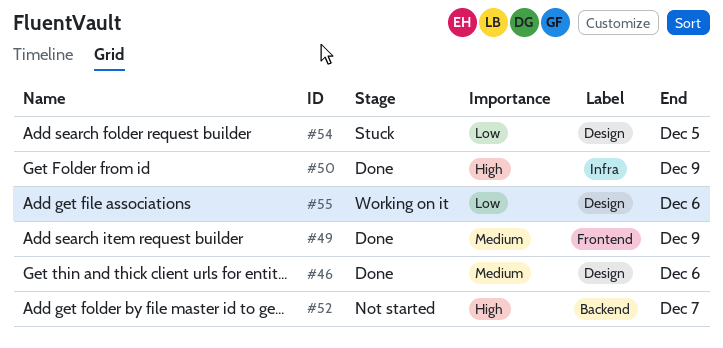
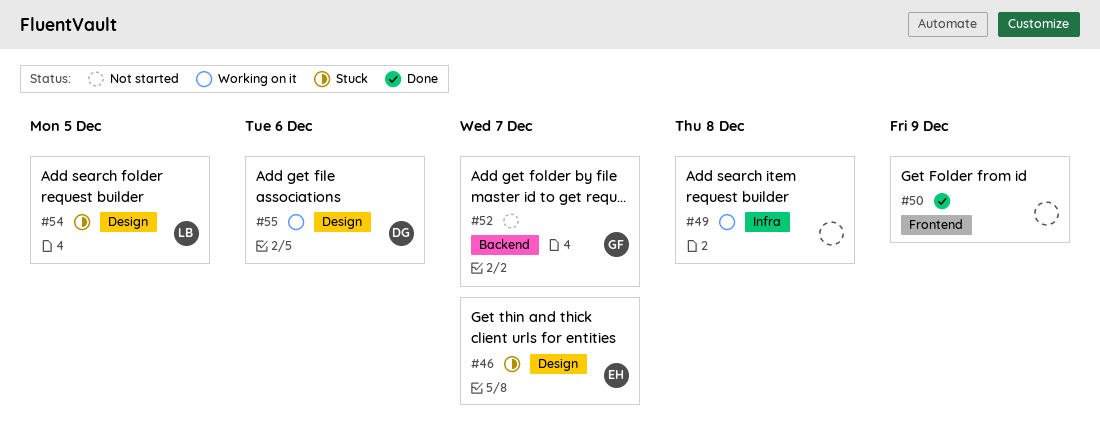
#46, status: Done -> Stuck
#46, due: Dec 6 -> Dec 7
#49, status: Done -> Working on it
#49, label: Frontend -> Infra
#49, due: Dec 9 -> Dec 8
#50, label: Infra -> Frontend

